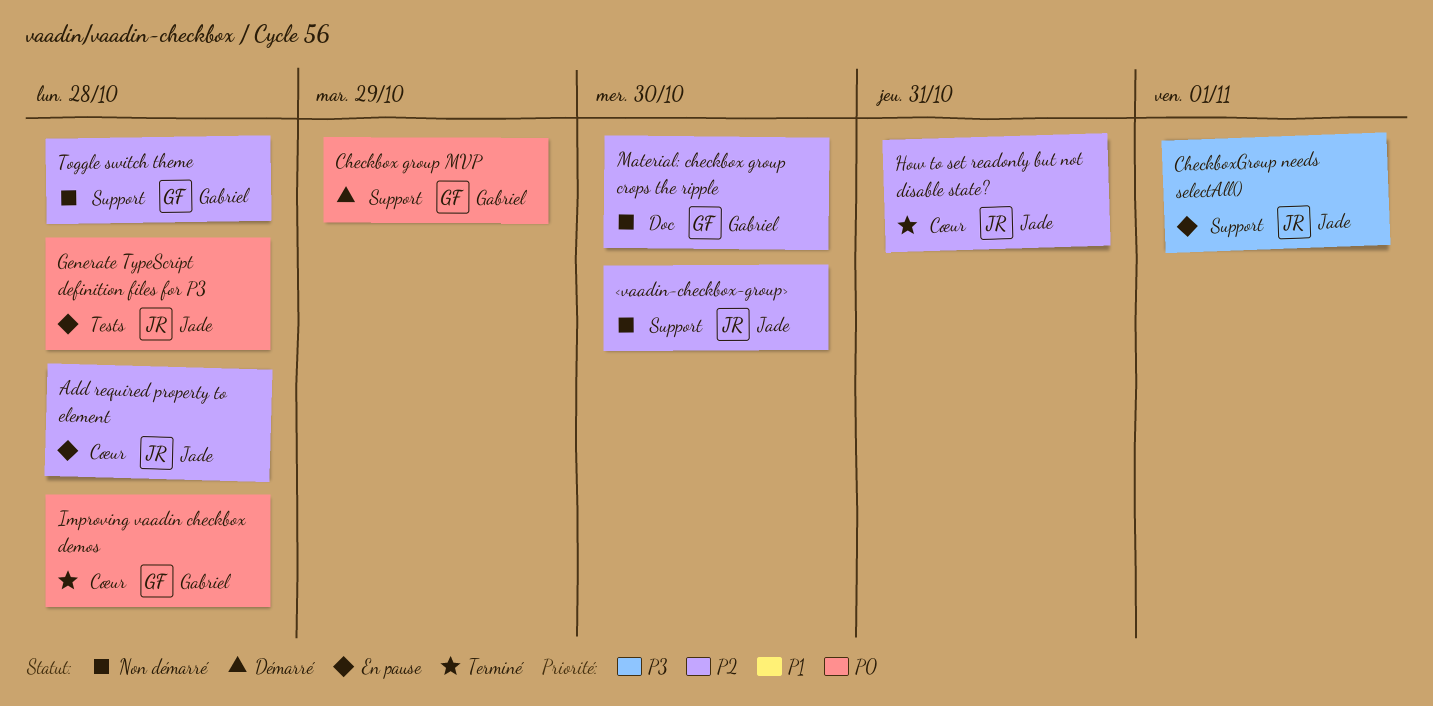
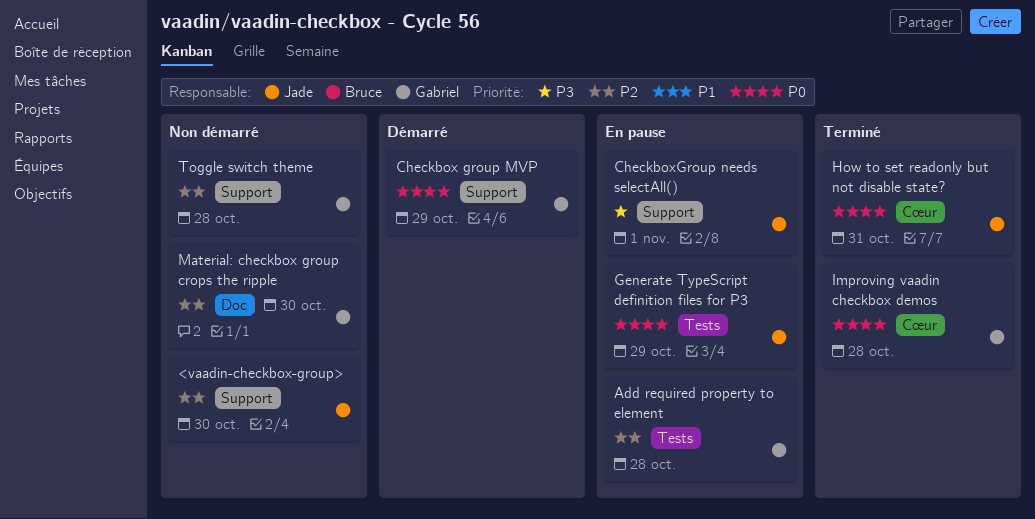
Add required property to element, owner: Jade -> Gabriel
Add required property to element, label: Cœur -> Tests
Generate TypeScript definition files for P3, due: Oct 28 -> Oct 29
How to set readonly but not disable state?, priority: P2 -> P0

